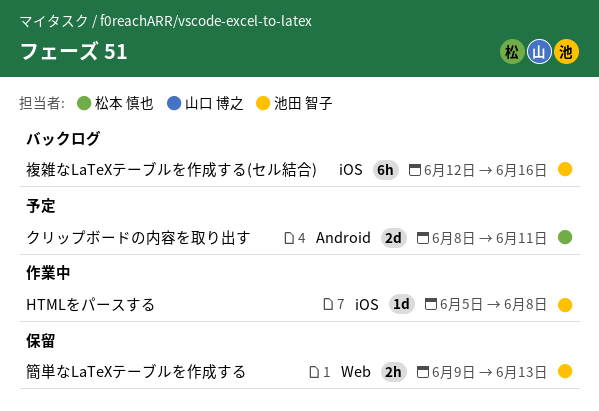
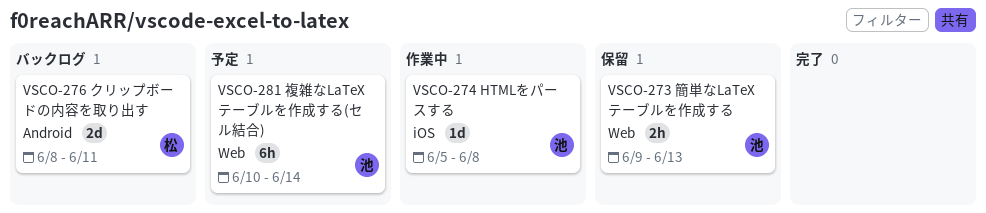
クリップボードの内容を取り出す, status: 予定 -> バックログ
複雑なLaTeXテーブルを作成する(セル結合), status: バックログ -> 予定
複雑なLaTeXテーブルを作成する(セル結合), label: iOS -> Web
複雑なLaTeXテーブルを作成する(セル結合), start: Jun 12 -> Jun 10
複雑なLaTeXテーブルを作成する(セル結合), due: Jun 16 -> Jun 14

